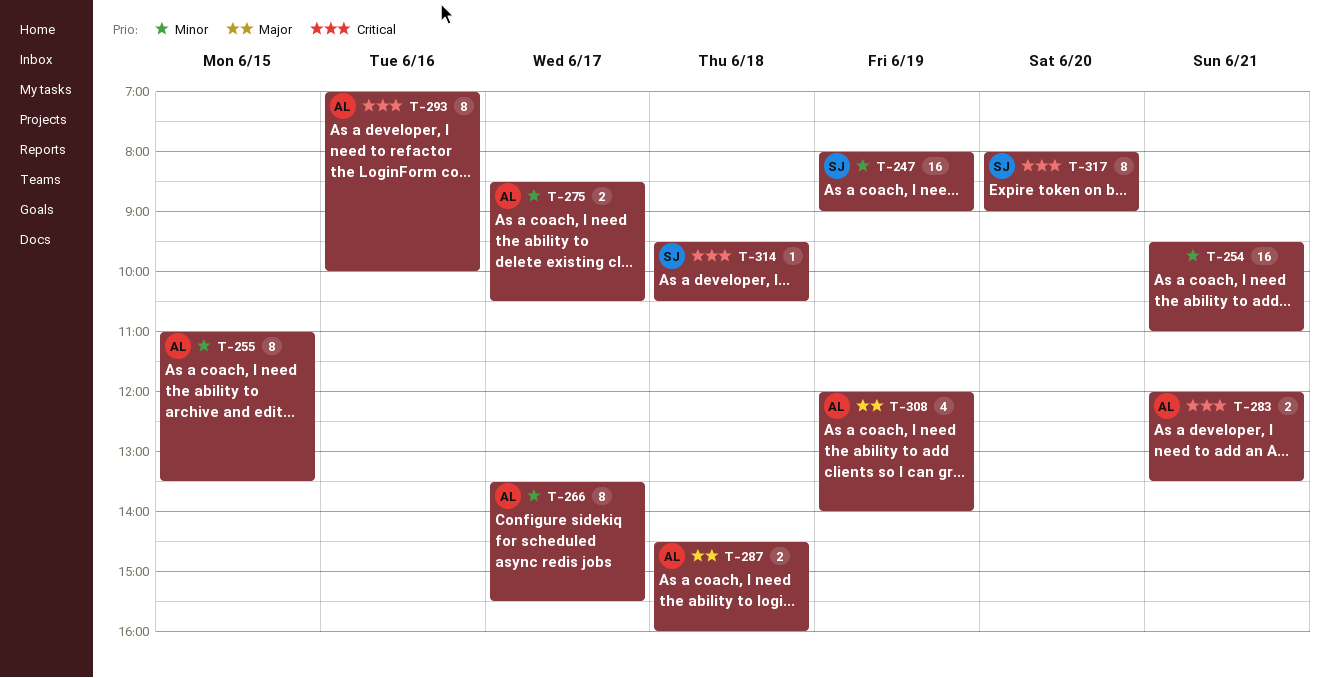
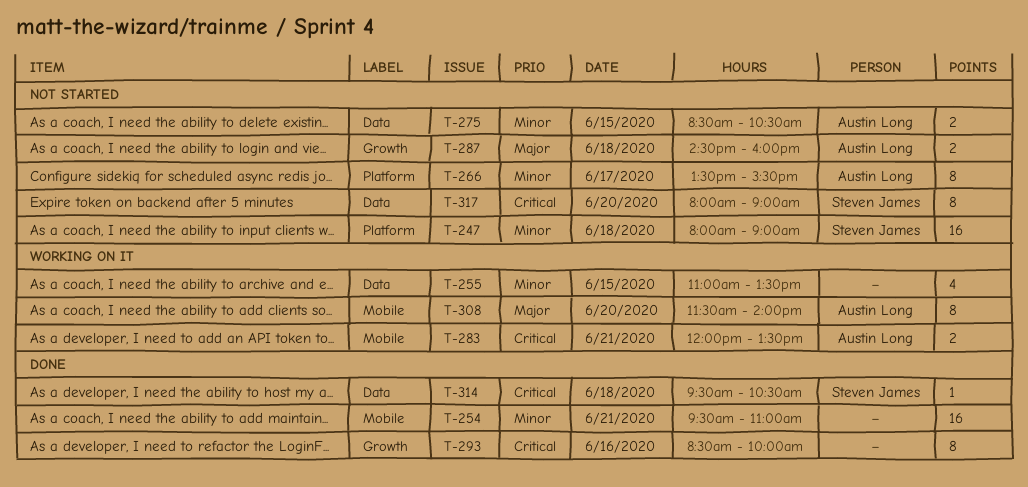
T-247, day: Jun 19 -> Jun 18
T-255, owner: Austin Long -> none
T-255, estimate: 8 -> 4
T-275, day: Jun 17 -> Jun 15
T-293, owner: Austin Long -> none
T-293, begins: 07:00 -> 08:30
T-308, estimate: 4 -> 8
T-308, day: Jun 19 -> Jun 20
T-308, begins: 12:00 -> 11:30

